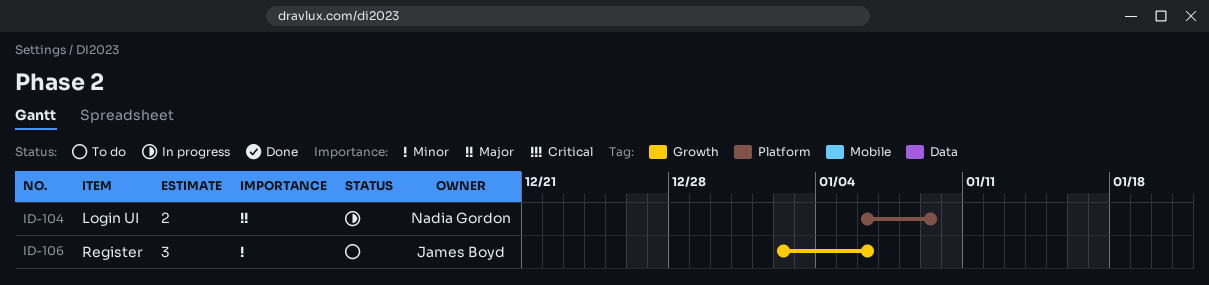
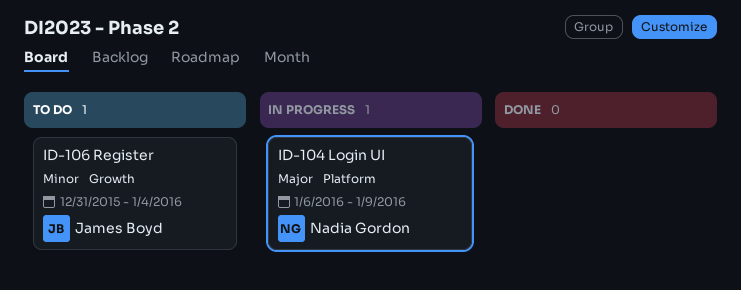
ID-106, start: Jan 2 -> Dec 31
ID-106, due: Jan 6 -> Jan 4

